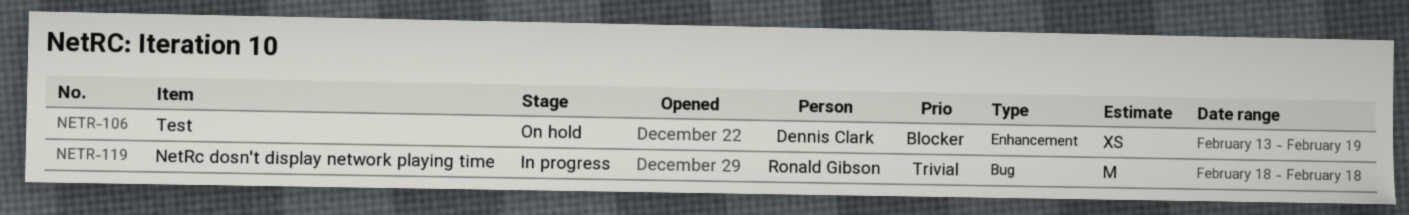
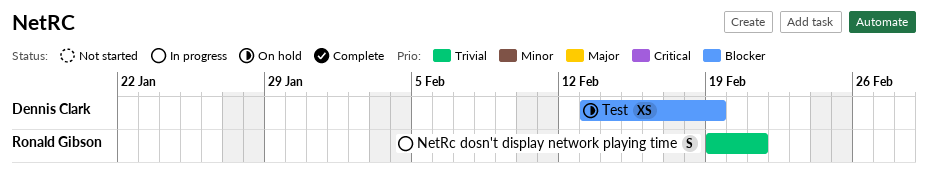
NetRc dosn't display network playing time, estimate: M -> S
NetRc dosn't display network playing time, start: Feb 18 -> Feb 19
NetRc dosn't display network playing time, due: Feb 18 -> Feb 21

